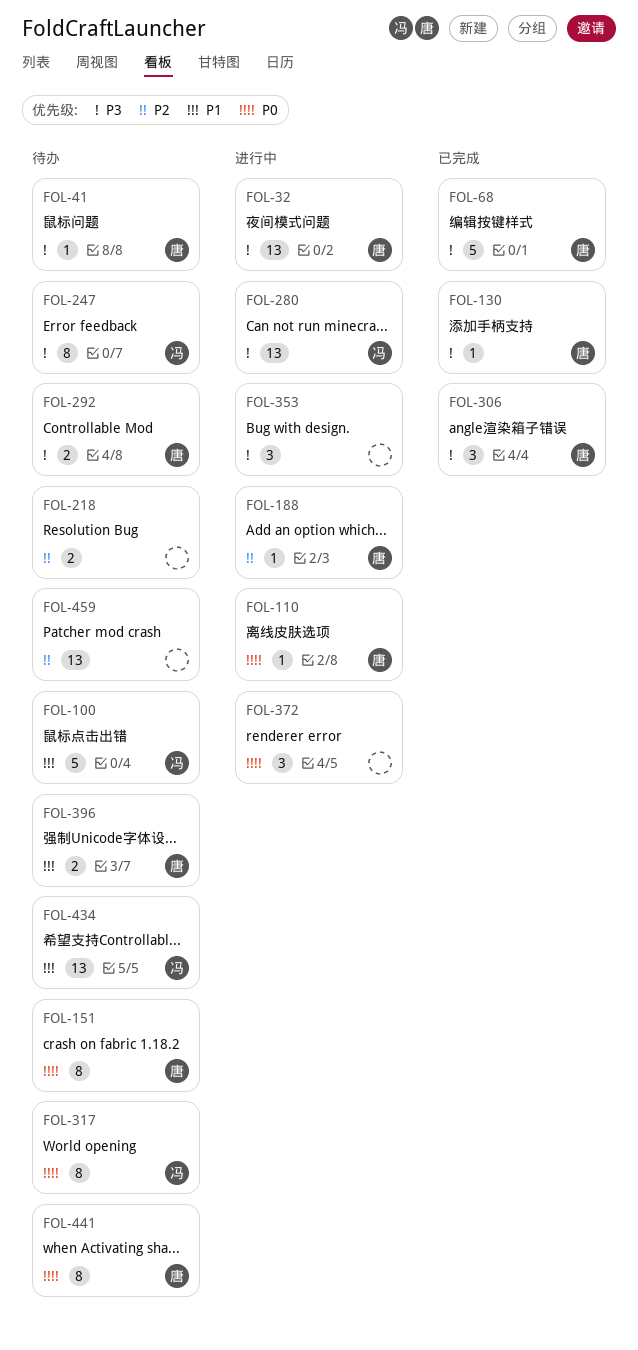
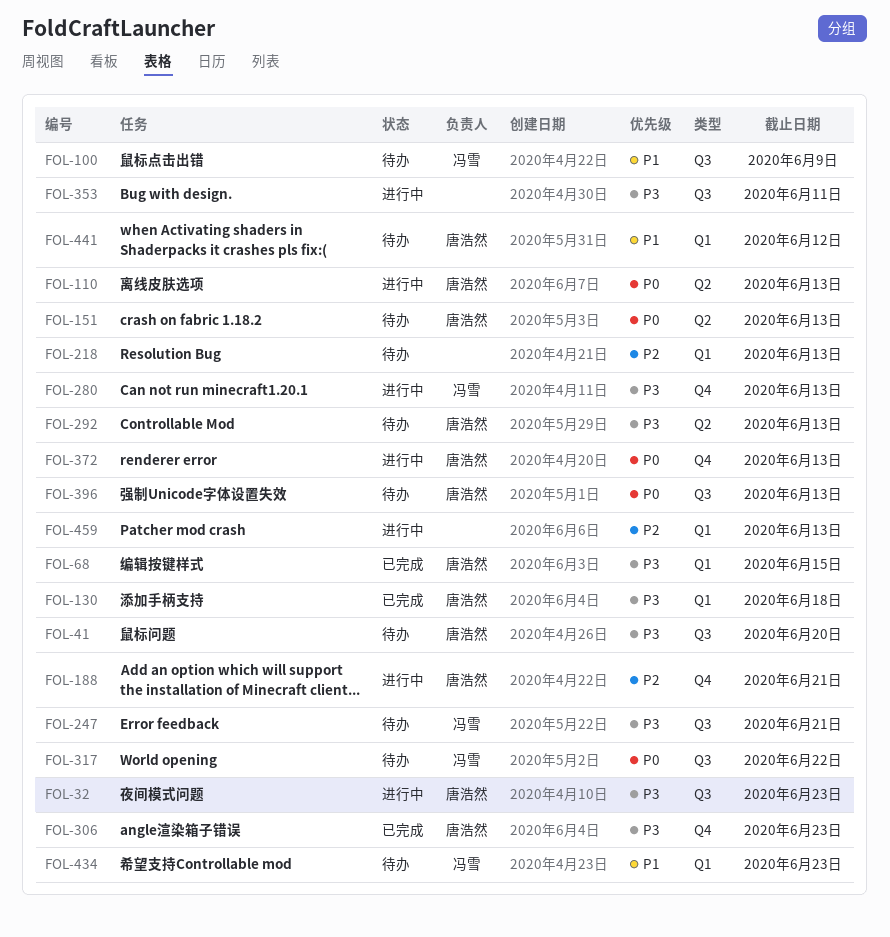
FOL-372, owner: none -> 唐浩然
FOL-396, priority: P1 -> P0
FOL-441, priority: P0 -> P1
FOL-459, status: 待办 -> 进行中

